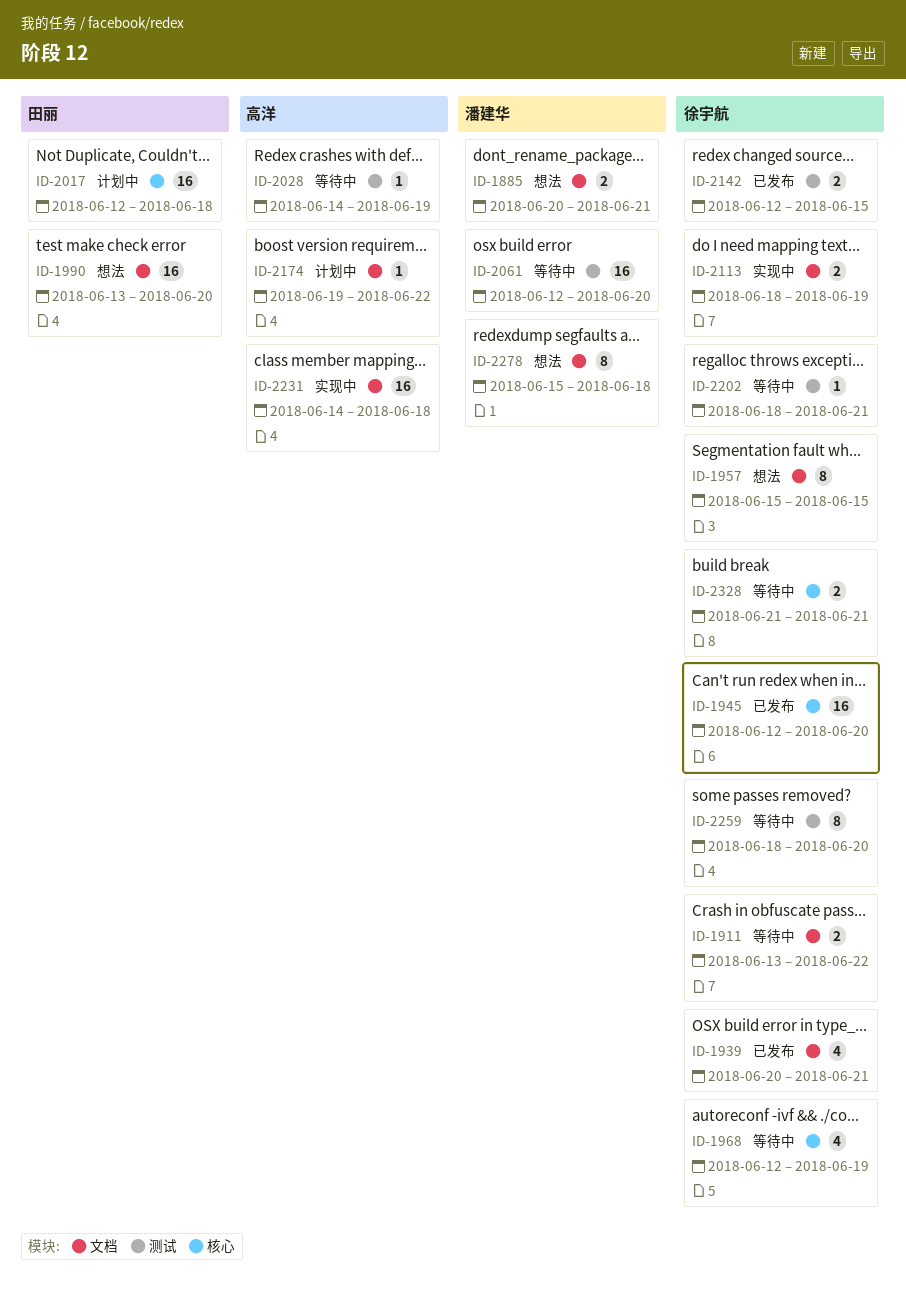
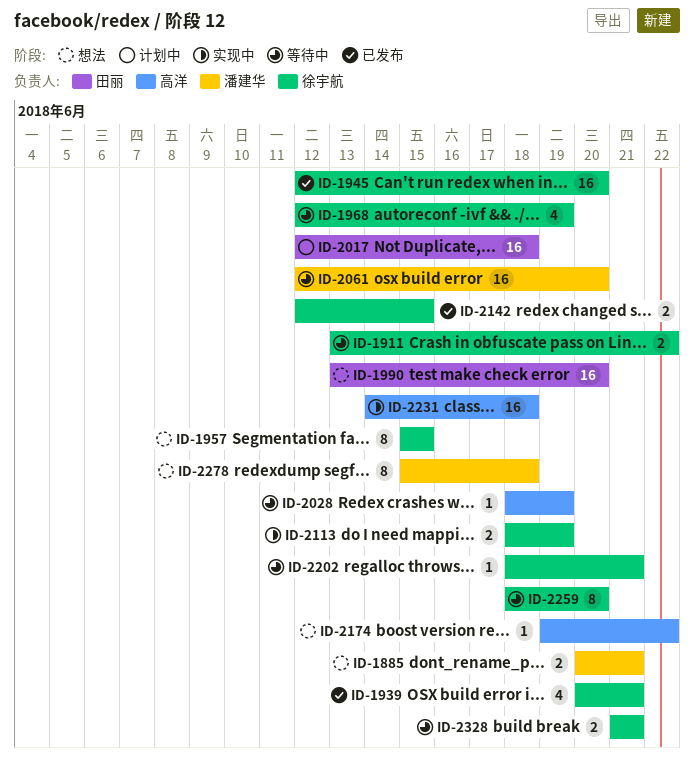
ID-2028, start: Jun 14 -> Jun 18
ID-2174, status: 计划中 -> 想法

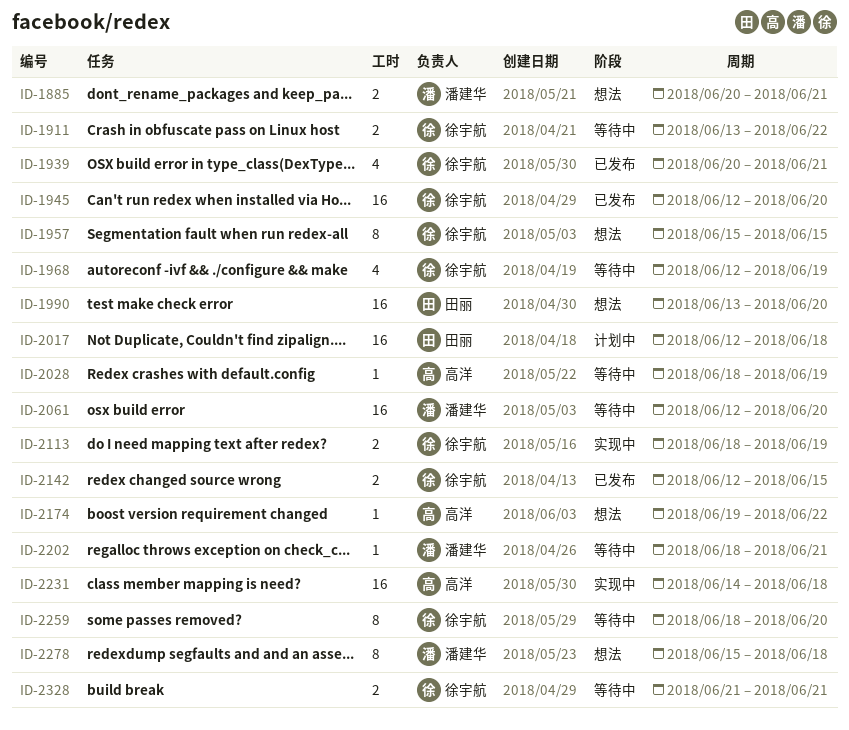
ID-2202, owner: 徐宇航 -> 潘建华

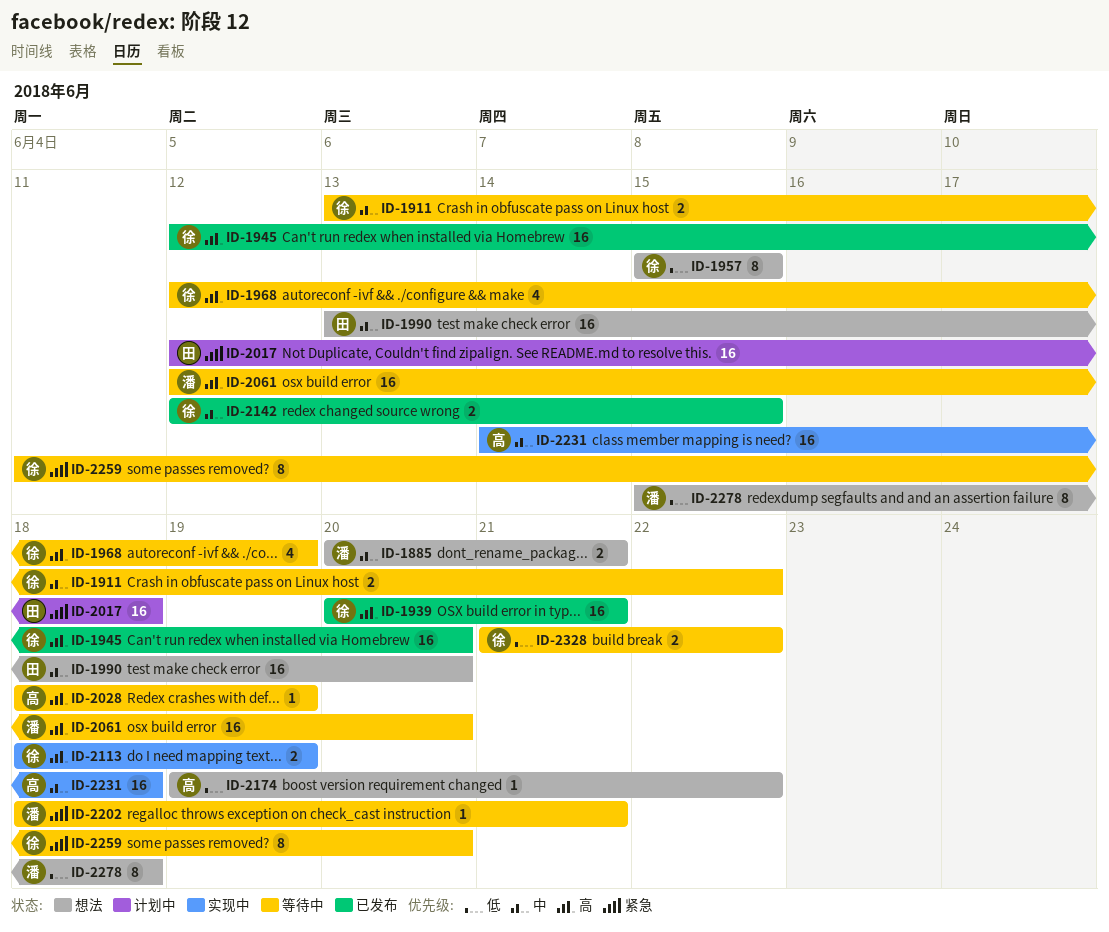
ID-1939, estimate: 4 -> 16
ID-2259, start: Jun 18 -> Jun 11
ID-2328, due: Jun 21 -> Jun 22

